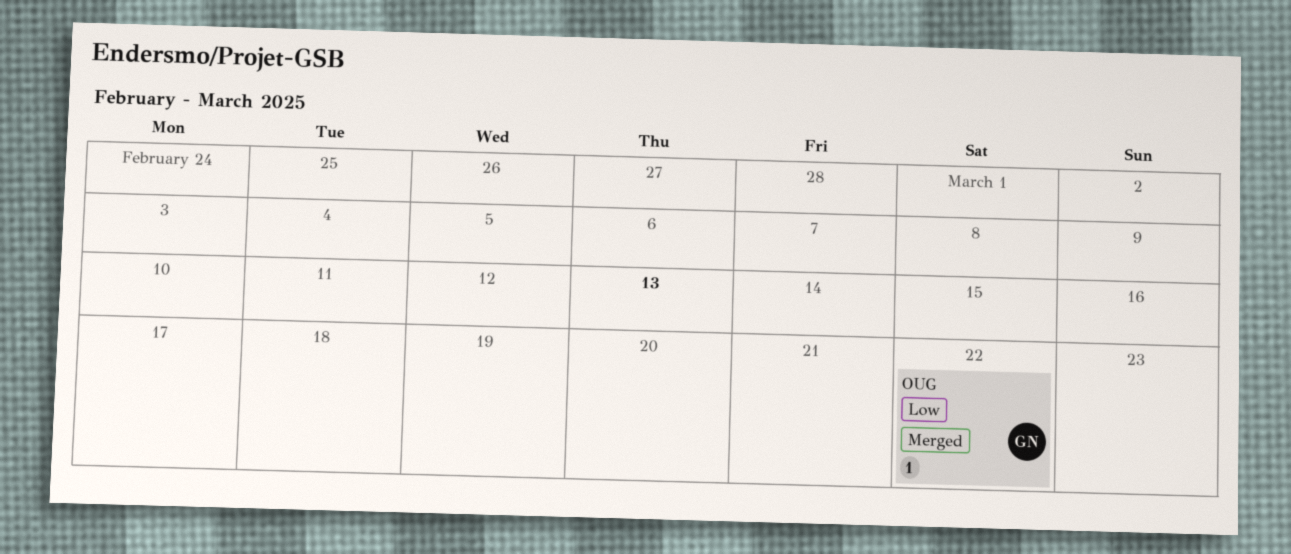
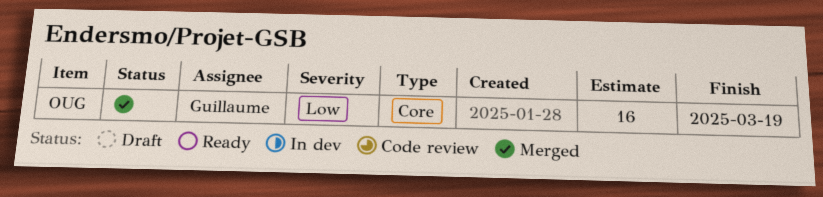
OUG, estimate: 1 -> 16
OUG, due: Mar 22 -> Mar 19

